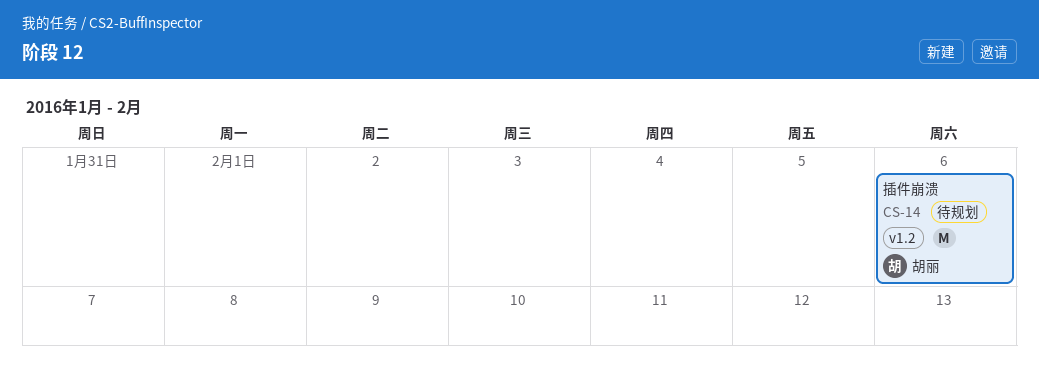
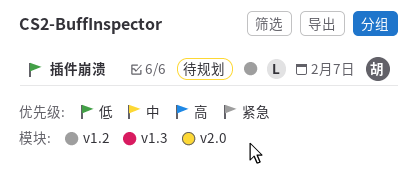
插件崩溃, estimate: M -> L
插件崩溃, due: Feb 6 -> Feb 7

